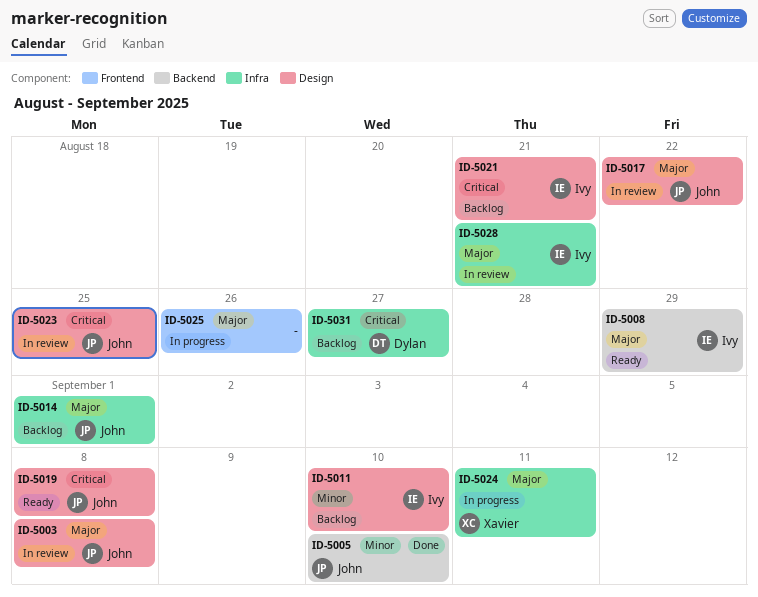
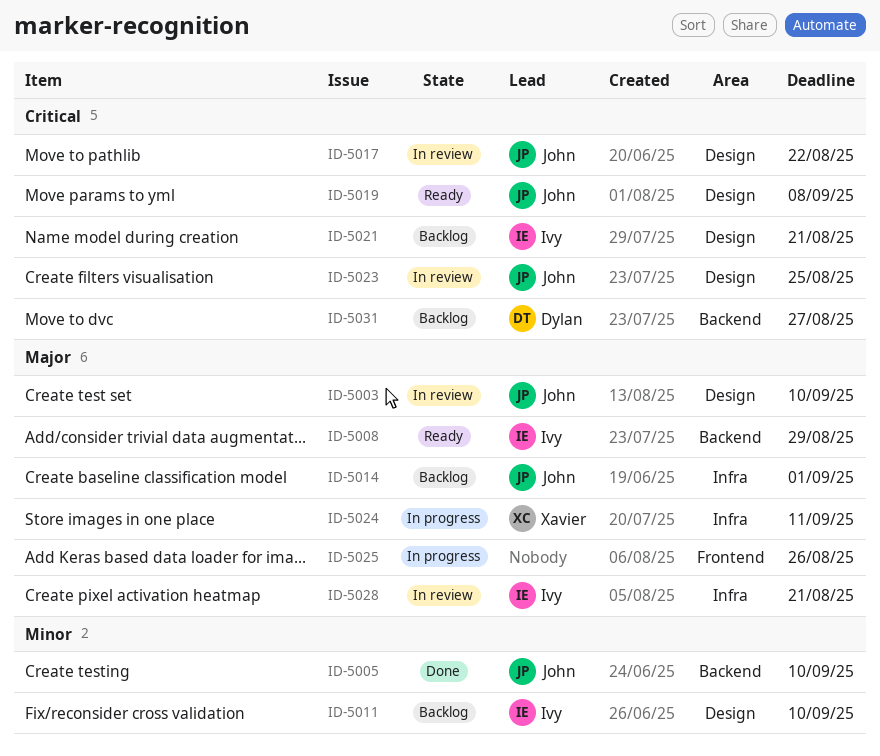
ID-5003, due: Sep 8 -> Sep 10
ID-5017, priority: Major -> Critical
ID-5031, label: Infra -> Backend

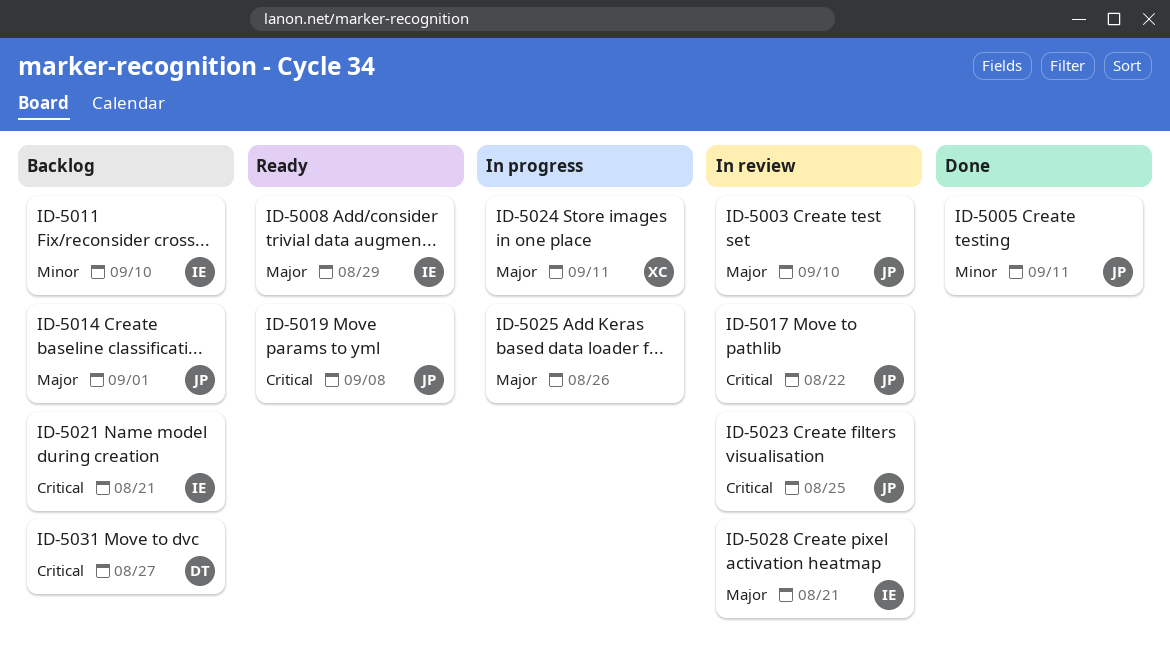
ID-5005, due: Sep 10 -> Sep 11

